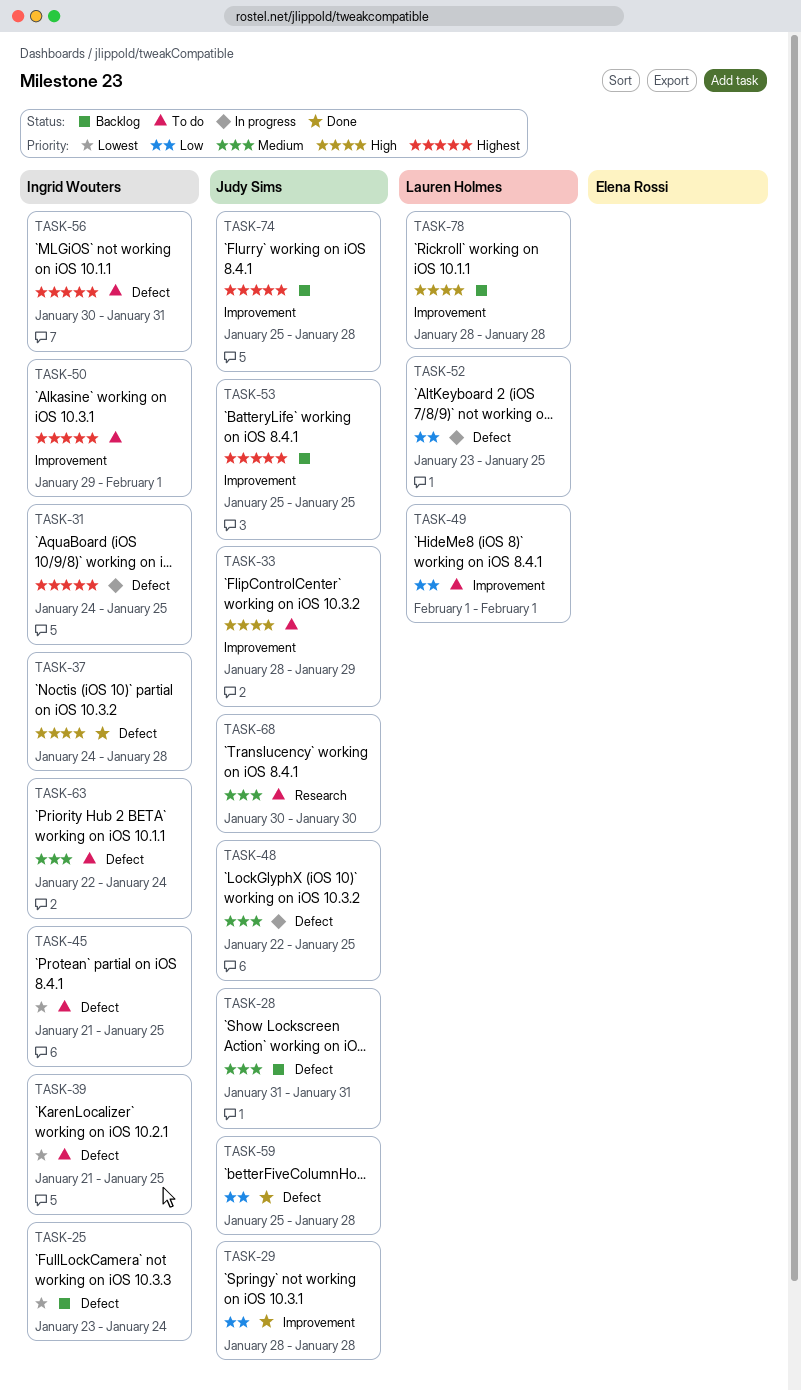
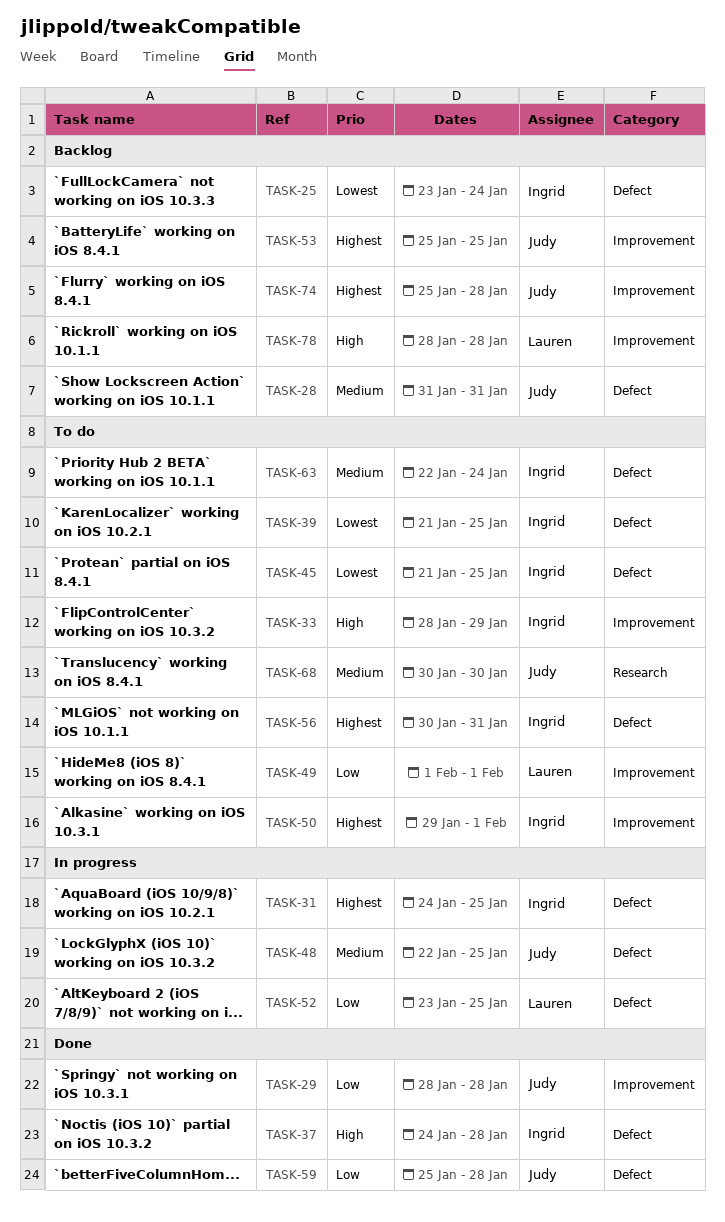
TASK-33, owner: Judy Sims -> Ingrid Wouters

